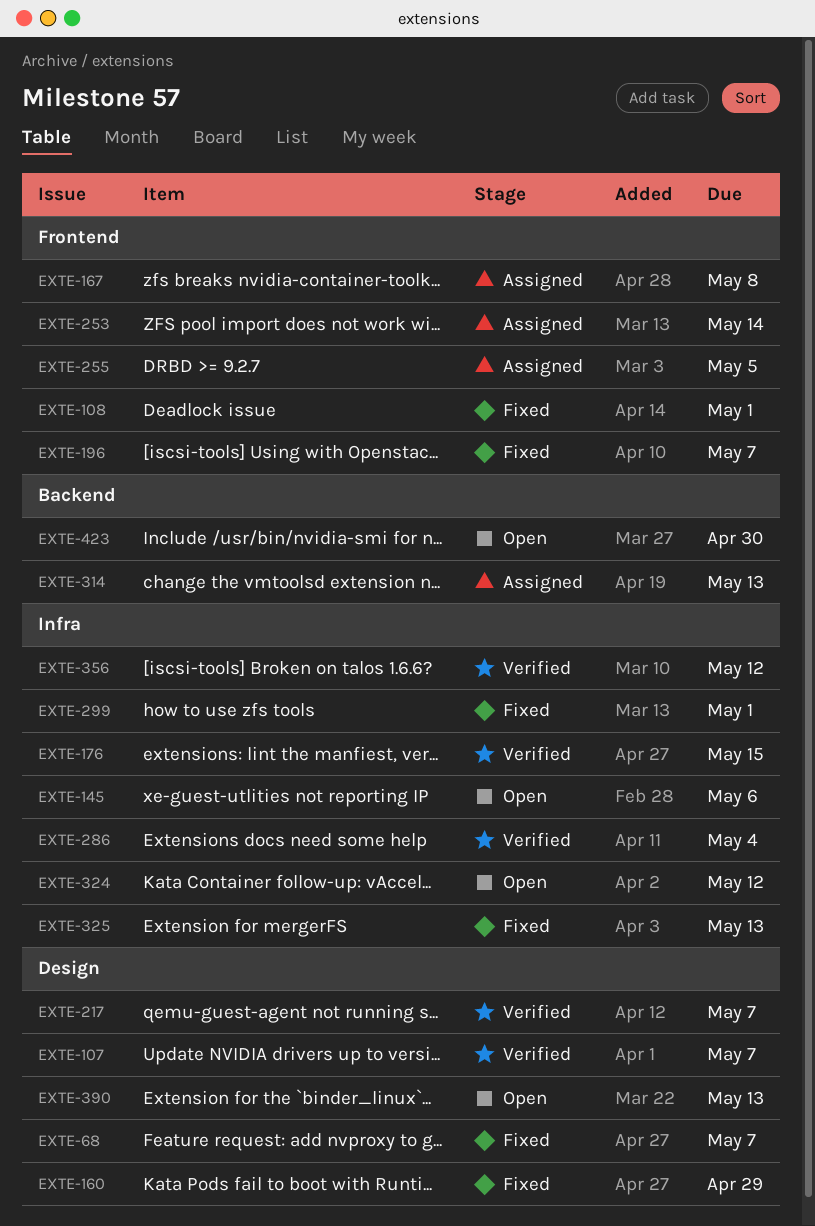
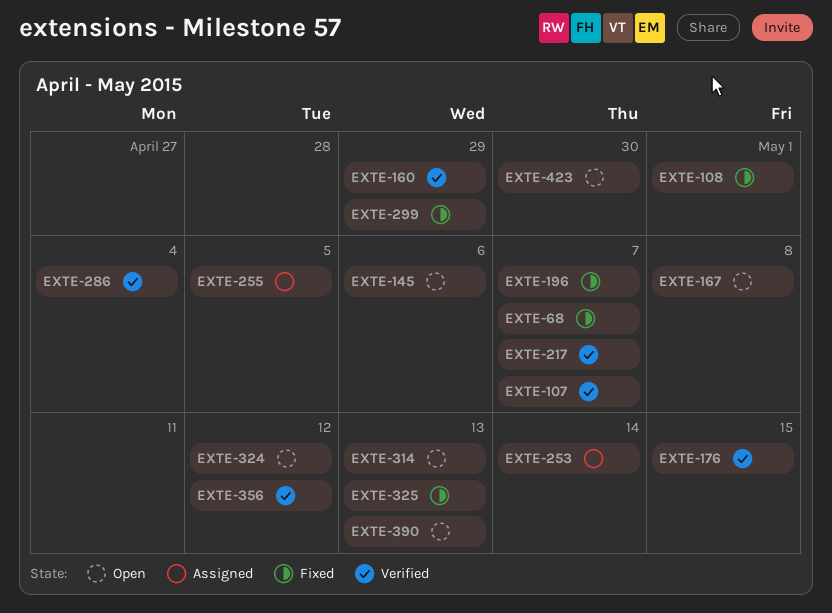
EXTE-160, status: Fixed -> Verified
EXTE-167, status: Assigned -> Open
EXTE-299, due: May 1 -> Apr 29
EXTE-314, status: Assigned -> Open

